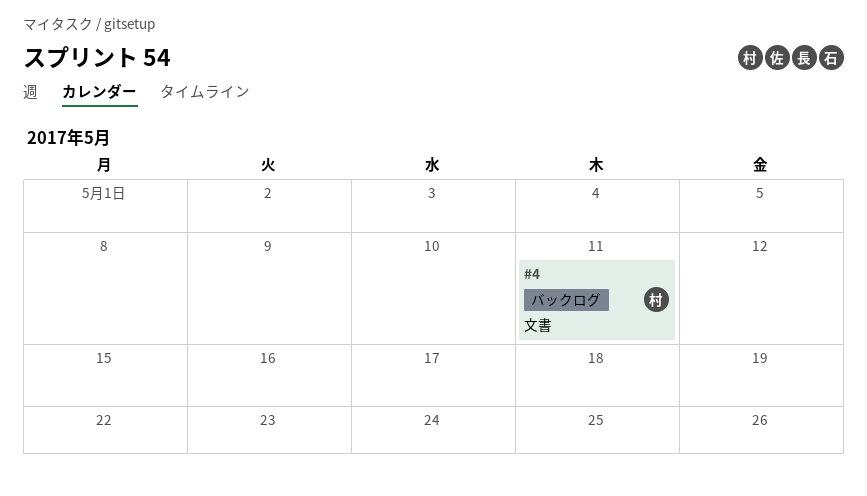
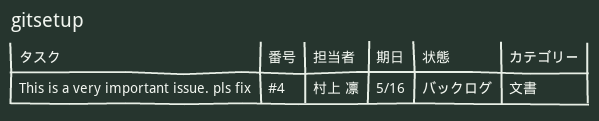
#4, due: May 11 -> May 16

